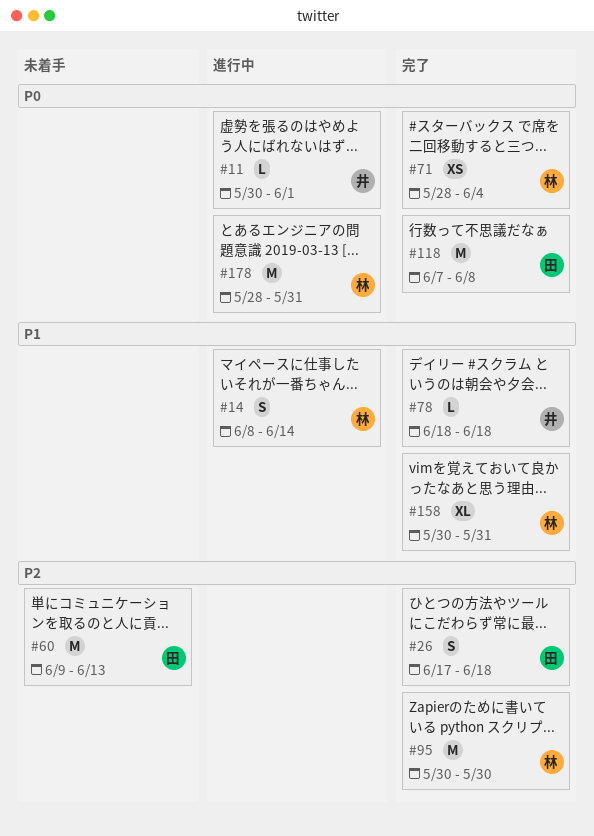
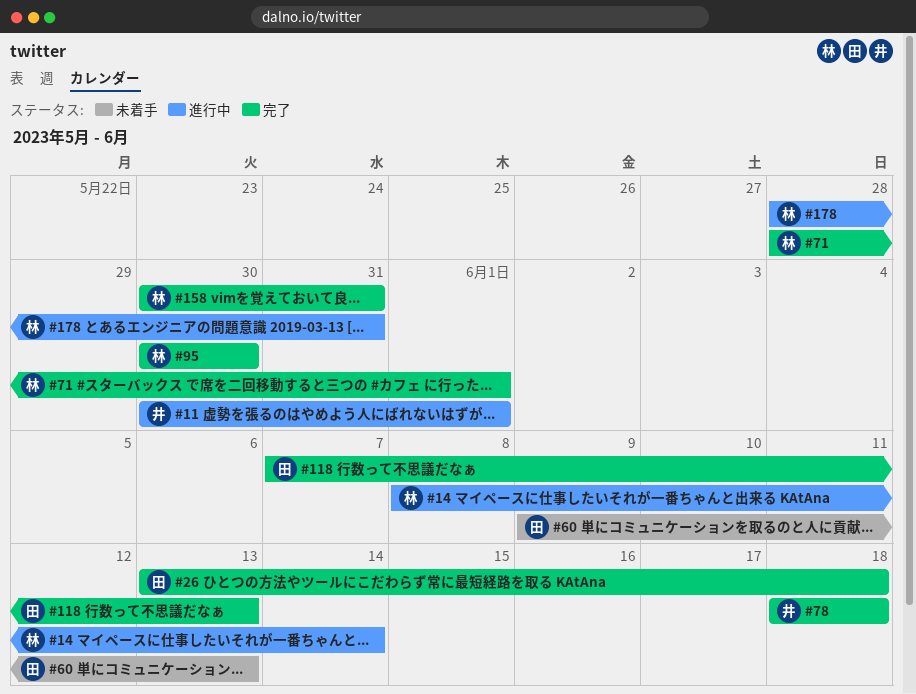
#26, start: Jun 17 -> Jun 13
#71, due: Jun 4 -> Jun 1
#118, due: Jun 8 -> Jun 13

